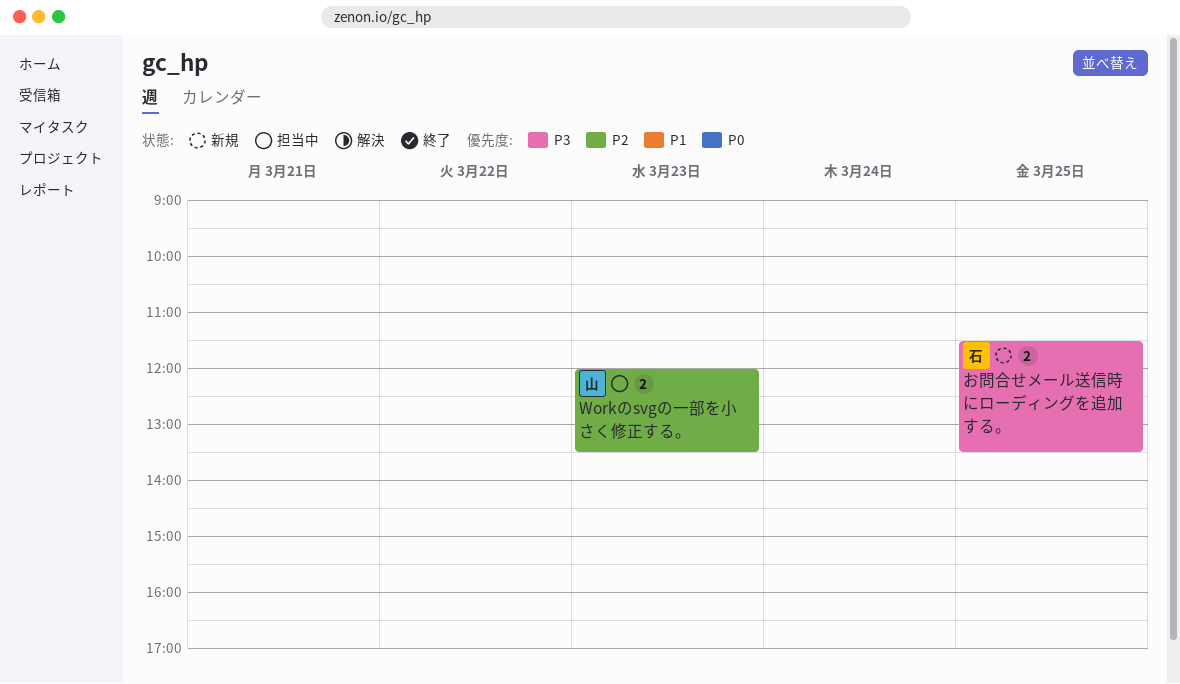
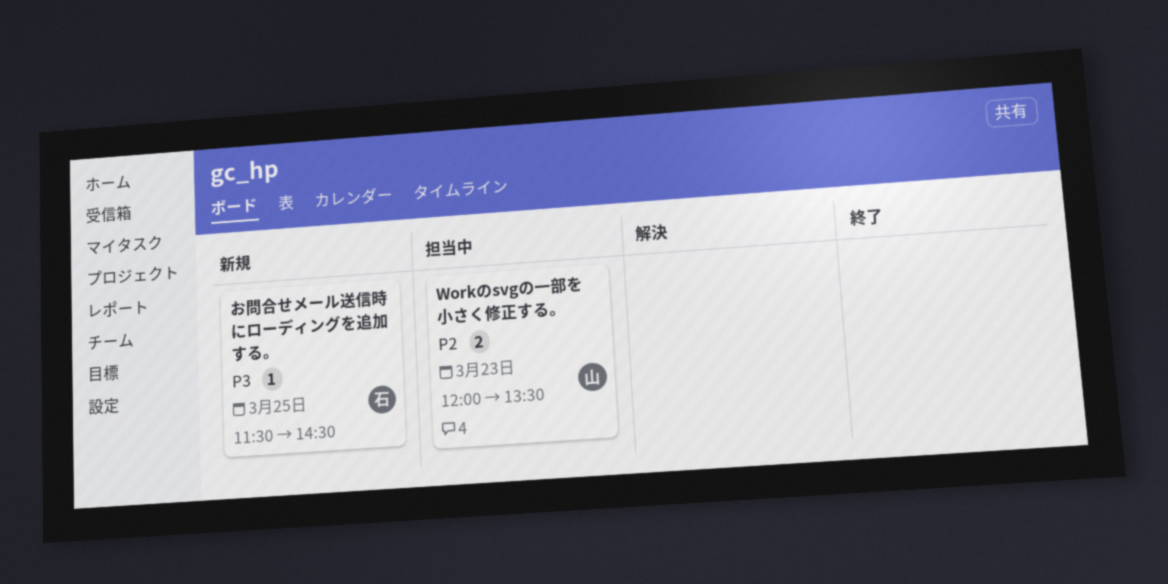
お問合せメール送信時にローディングを追加する。, estimate: 2 -> 1
お問合せメール送信時にローディングを追加する。, ends: 13:30 -> 14:30

